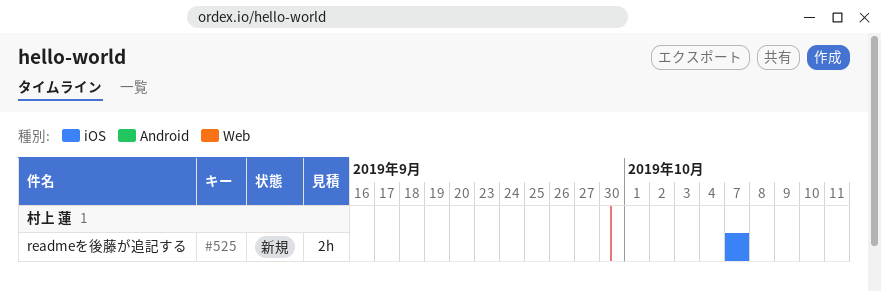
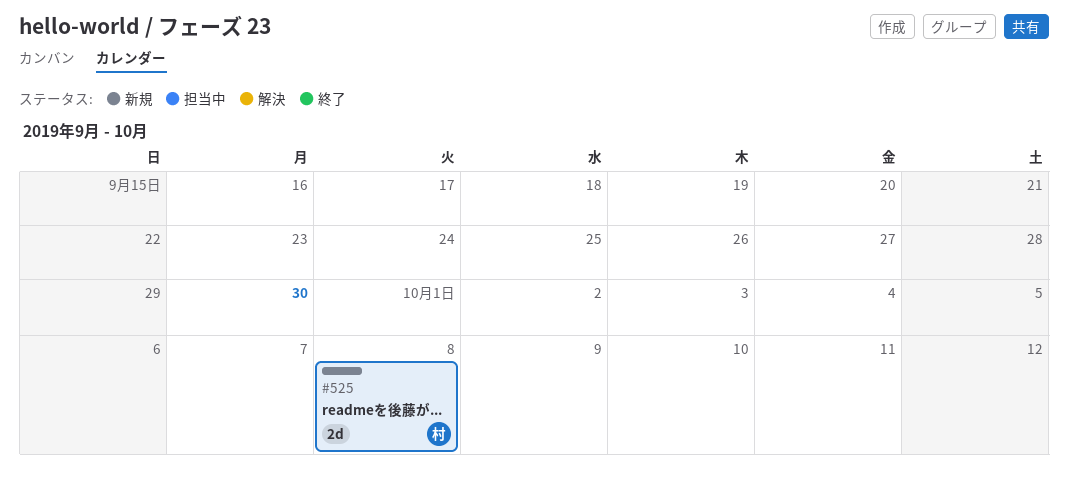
#525, estimate: 2h -> 2d
#525, due: Oct 7 -> Oct 8

